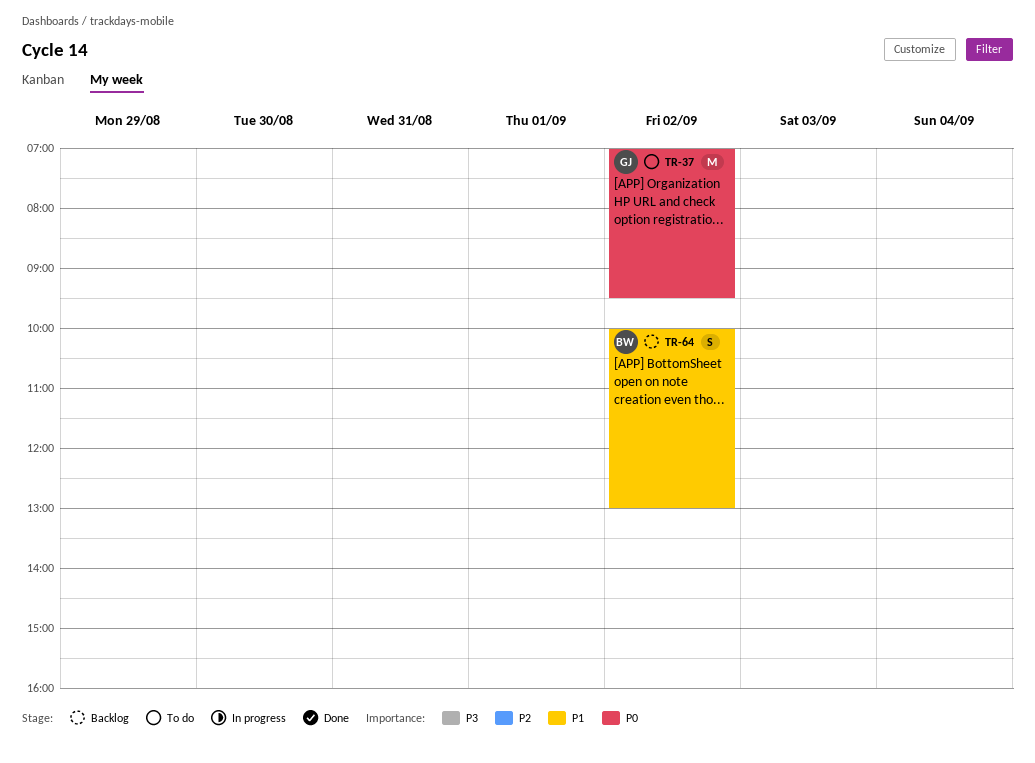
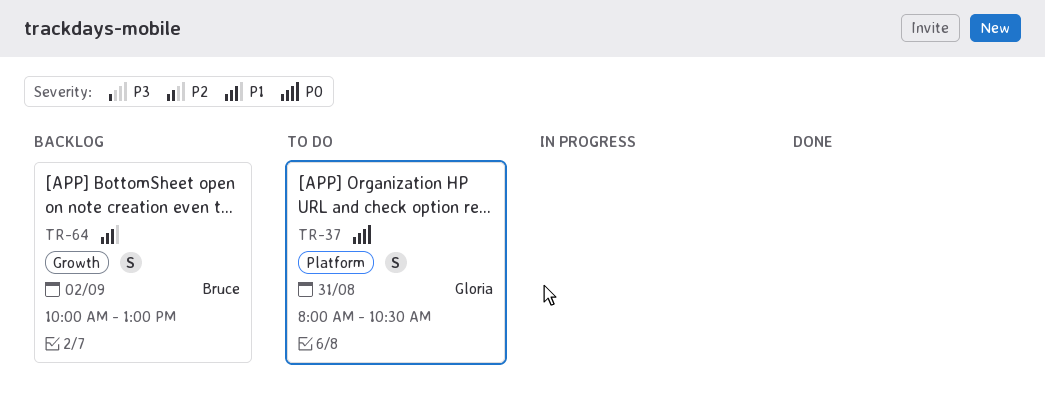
TR-37, estimate: M -> S
TR-37, day: Sep 2 -> Aug 31
TR-37, begins: 07:00 -> 08:00
TR-37, ends: 09:30 -> 10:30

